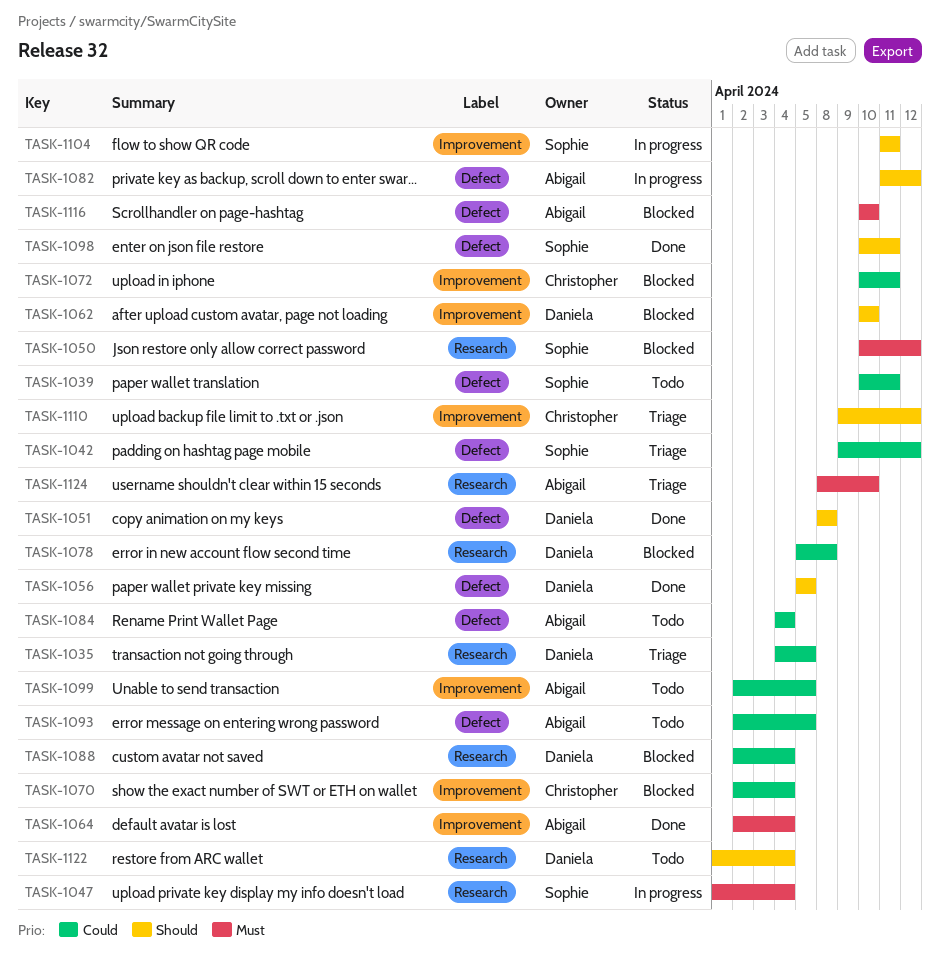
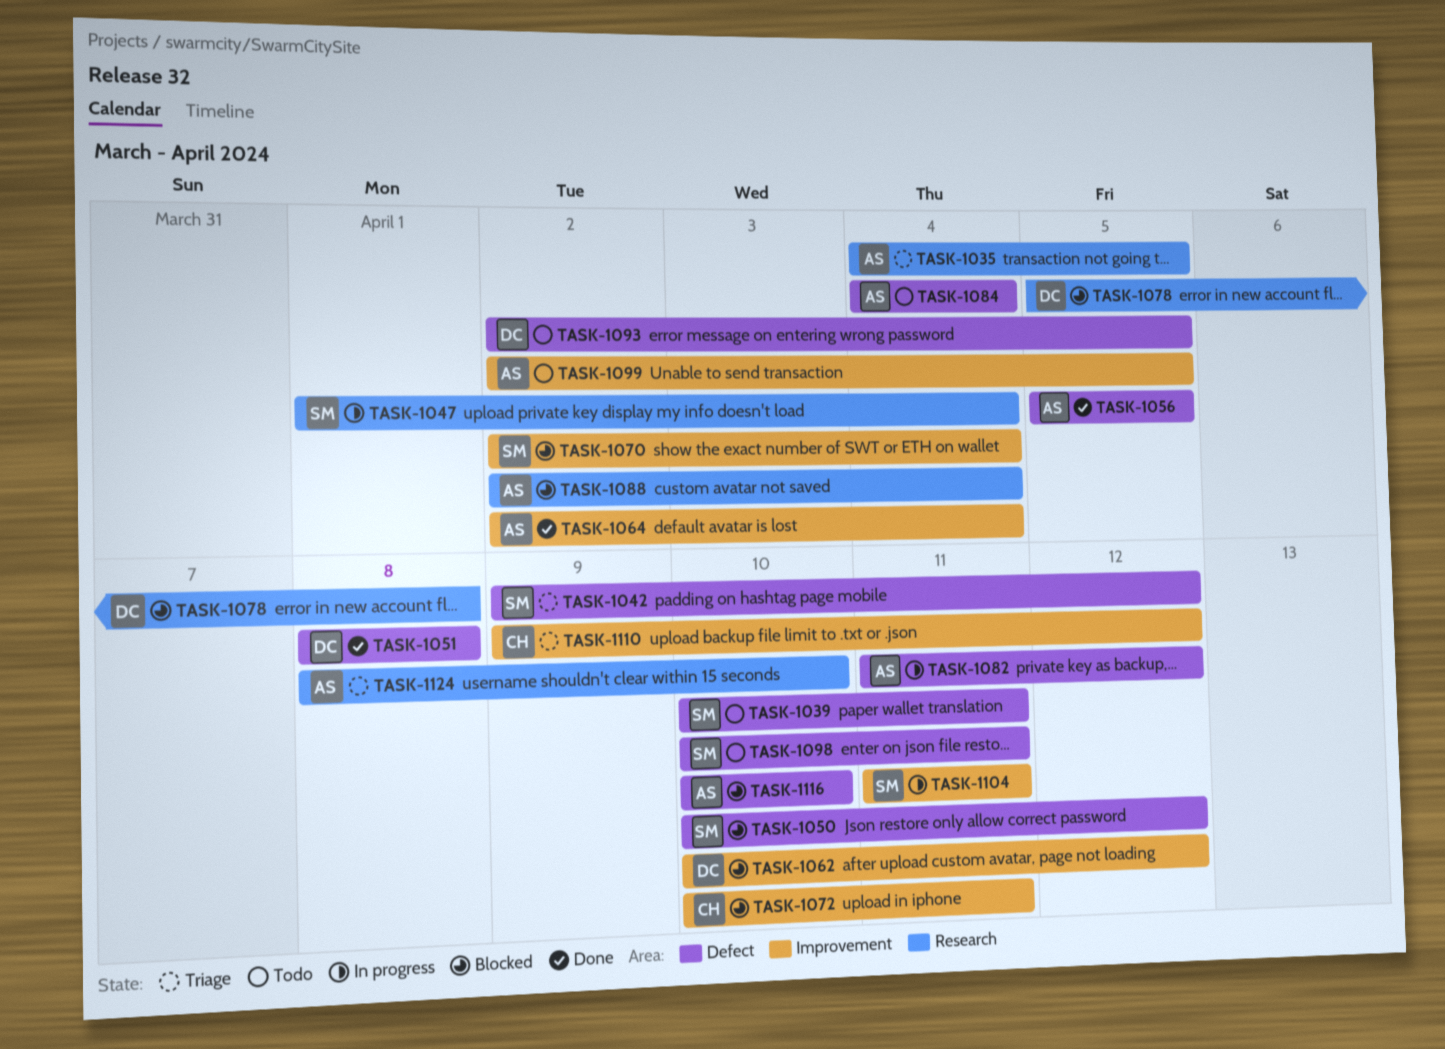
TASK-1035, owner: Daniela -> Abigail
TASK-1050, label: Research -> Defect
TASK-1056, owner: Daniela -> Abigail
TASK-1062, due: Apr 10 -> Apr 12
TASK-1070, owner: Christopher -> Sophie
TASK-1088, owner: Daniela -> Abigail
TASK-1093, owner: Abigail -> Daniela
TASK-1098, status: Done -> Todo
TASK-1122: present -> none

